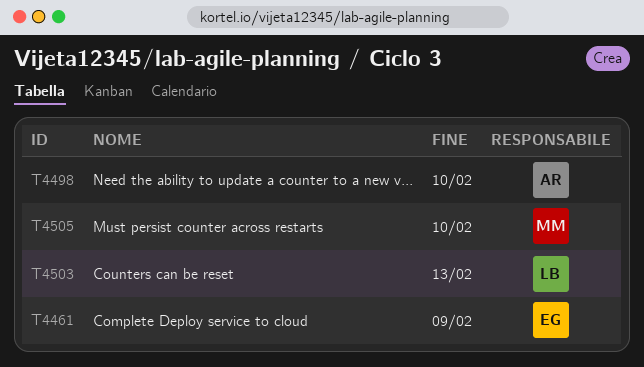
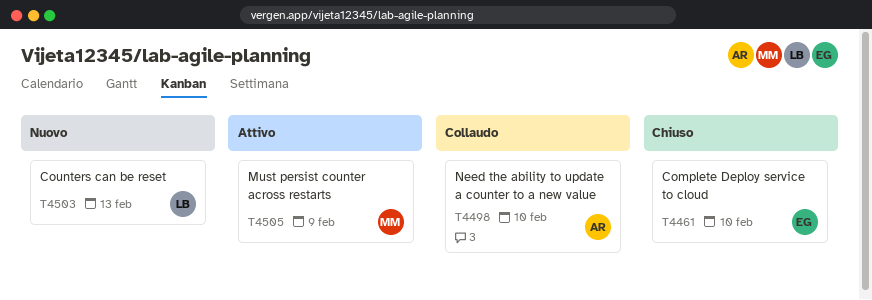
T4461, due: Feb 9 -> Feb 10
T4505, due: Feb 10 -> Feb 9

